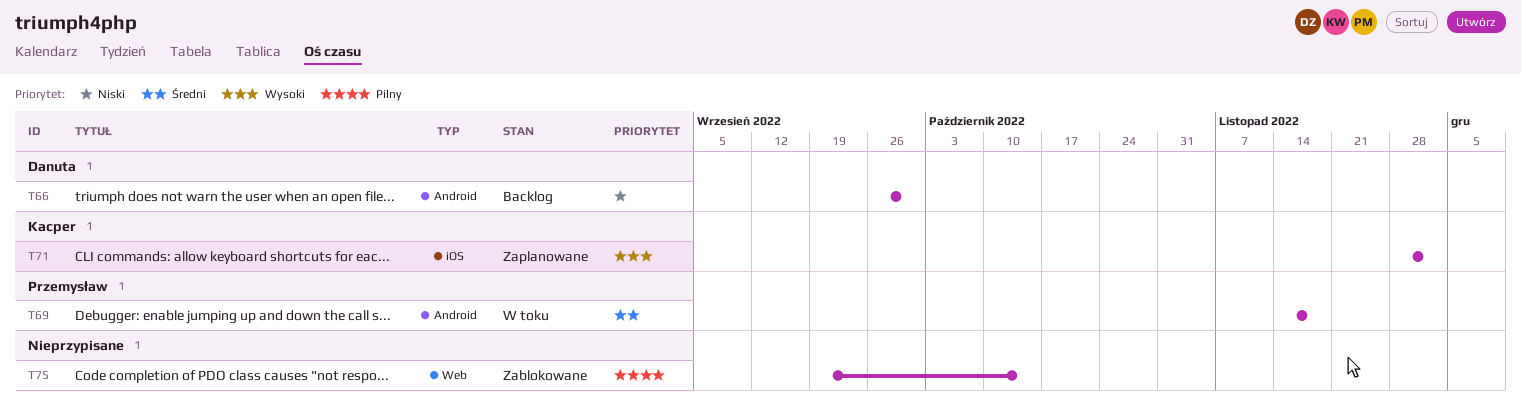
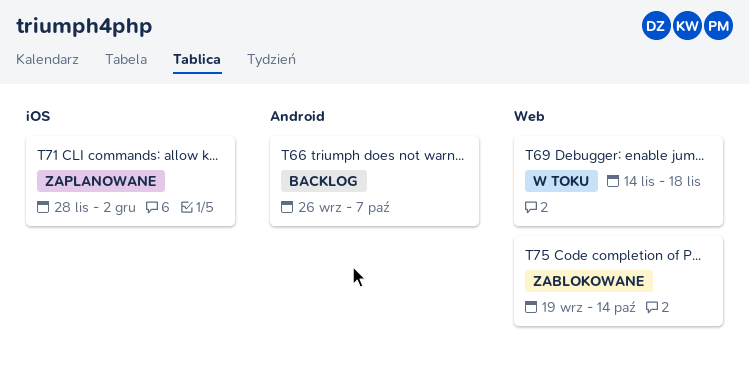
T66, due: Sep 30 -> Oct 7
T69, label: Android -> Web

